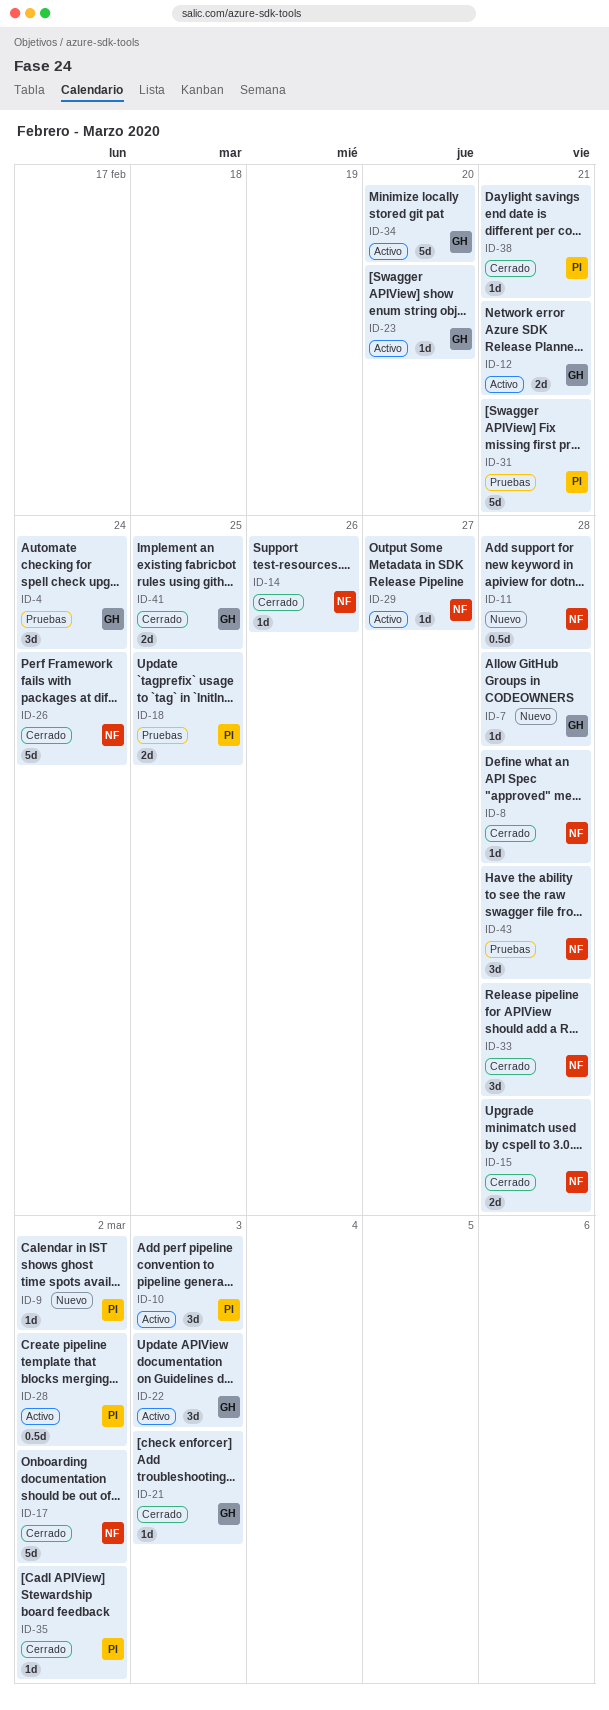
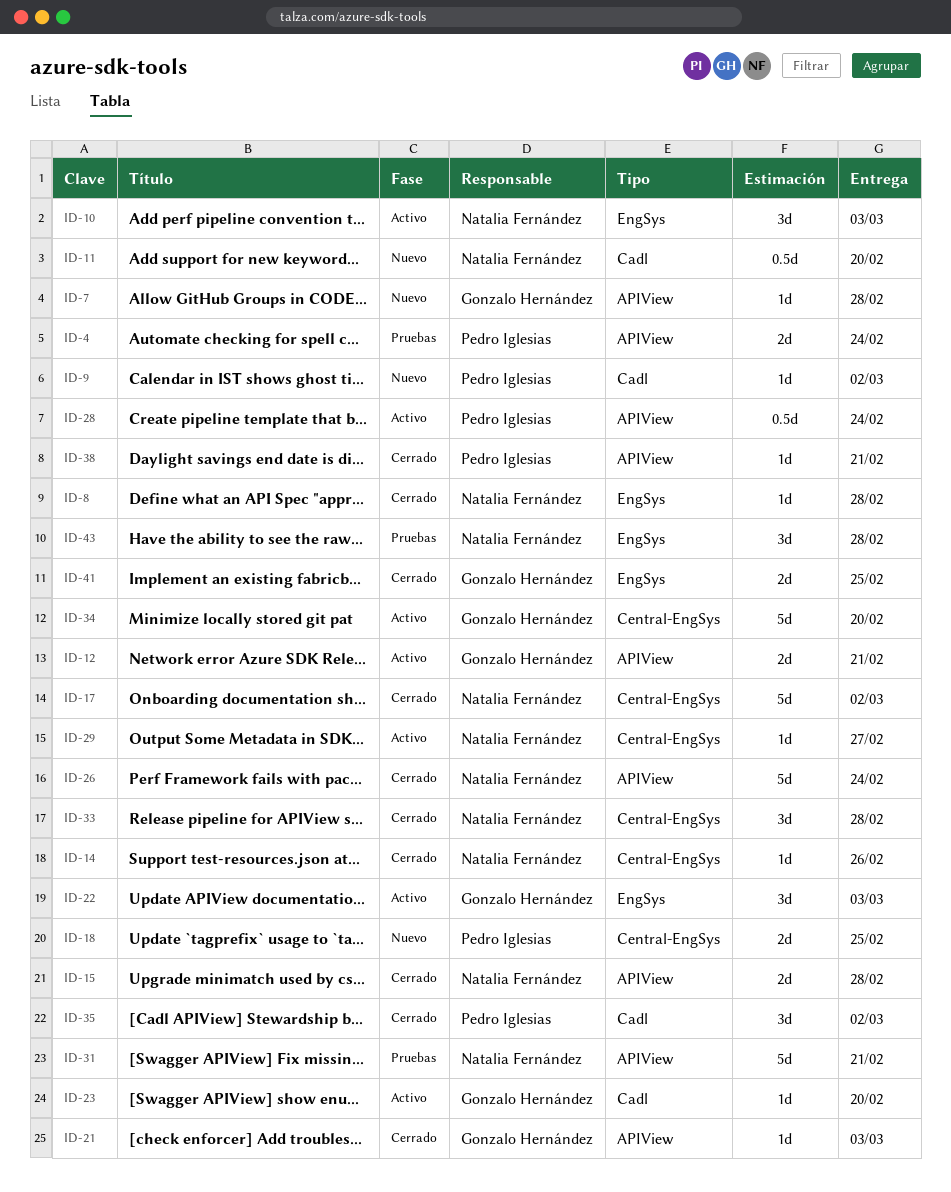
ID-4, owner: Gonzalo Hernández -> Pedro Iglesias
ID-4, estimate: 3d -> 2d
ID-10, owner: Pedro Iglesias -> Natalia Fernández
ID-11, due: Feb 28 -> Feb 20
ID-18, status: Pruebas -> Nuevo
ID-28, due: Mar 2 -> Feb 24
ID-31, owner: Pedro Iglesias -> Natalia Fernández
ID-35, estimate: 1d -> 3d

